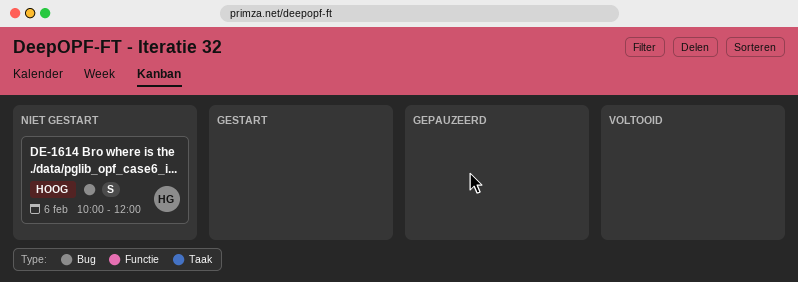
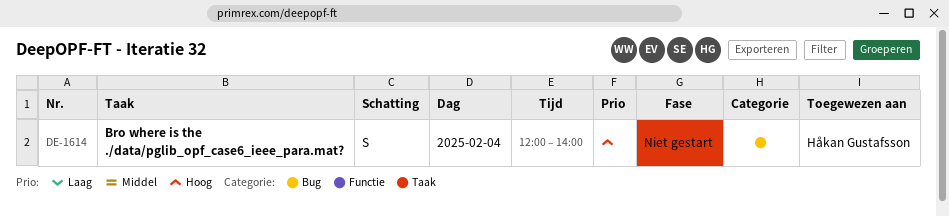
DE-1614, day: Feb 6 -> Feb 4
DE-1614, begins: 10:00 -> 12:00
DE-1614, ends: 12:00 -> 14:00

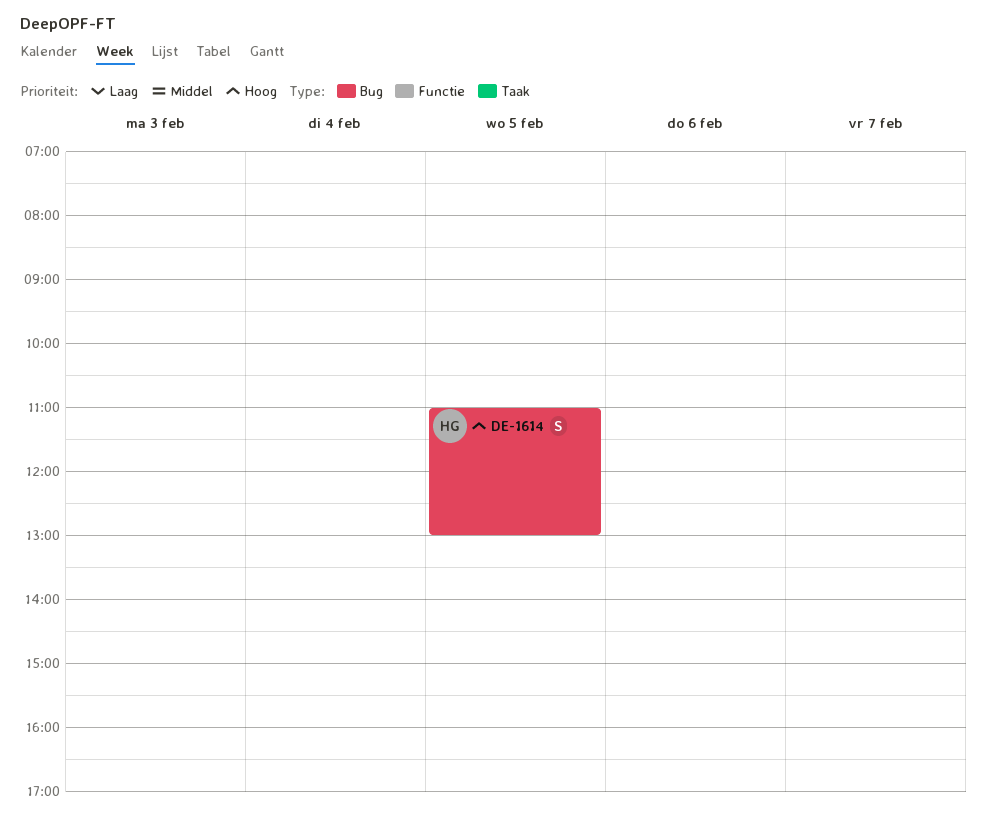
DE-1614, day: Feb 4 -> Feb 5
DE-1614, begins: 12:00 -> 11:00
DE-1614, ends: 14:00 -> 13:00

